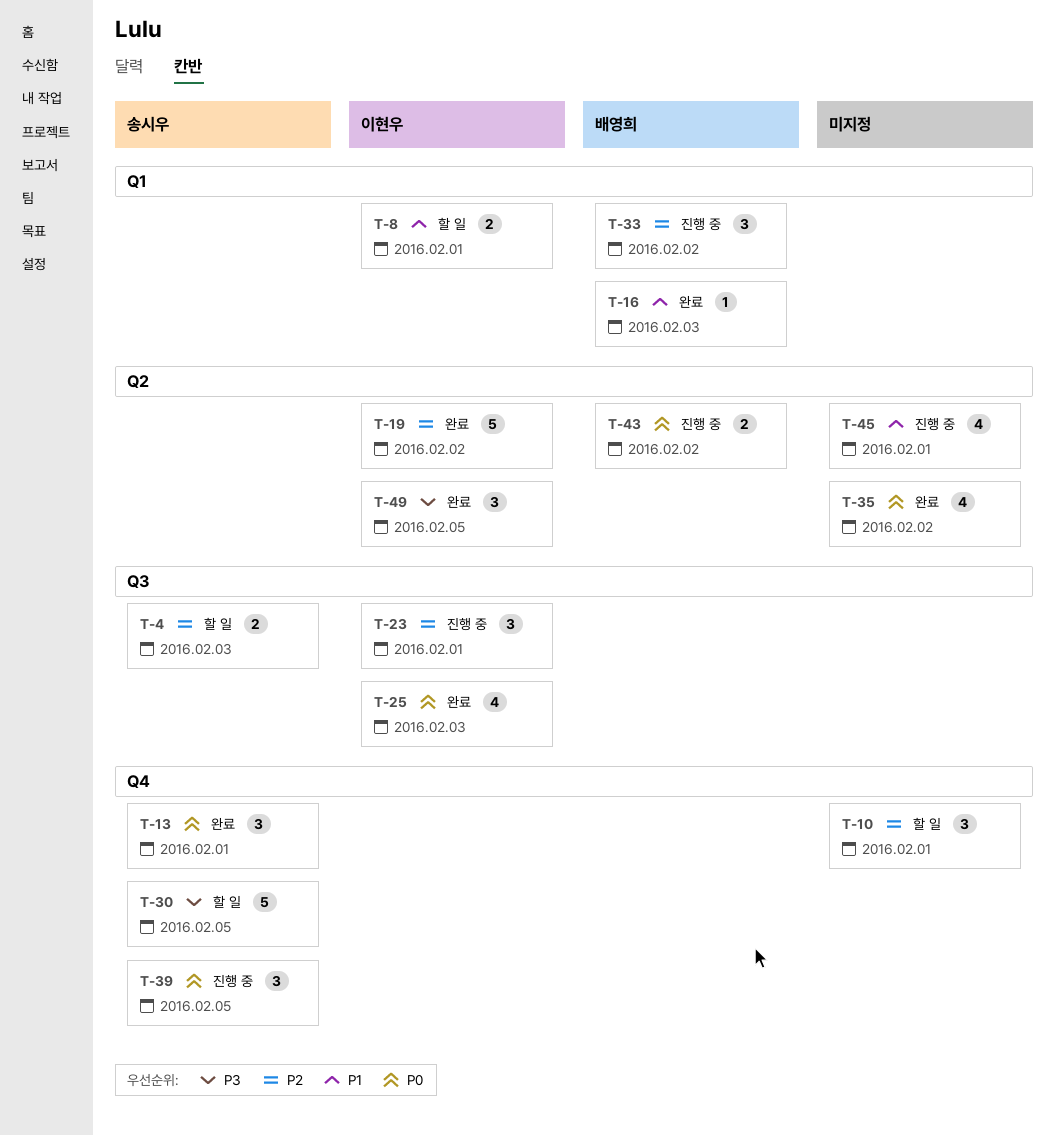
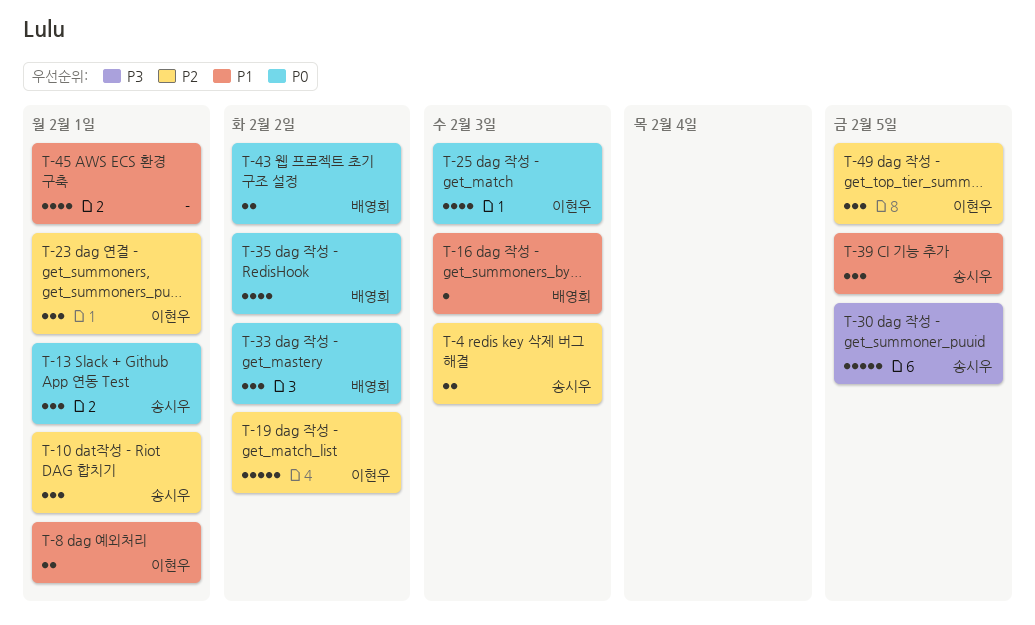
T-10, owner: none -> 송시우
T-33, priority: P2 -> P0
T-35, owner: none -> 배영희
T-39, priority: P0 -> P1
T-49, priority: P3 -> P2

